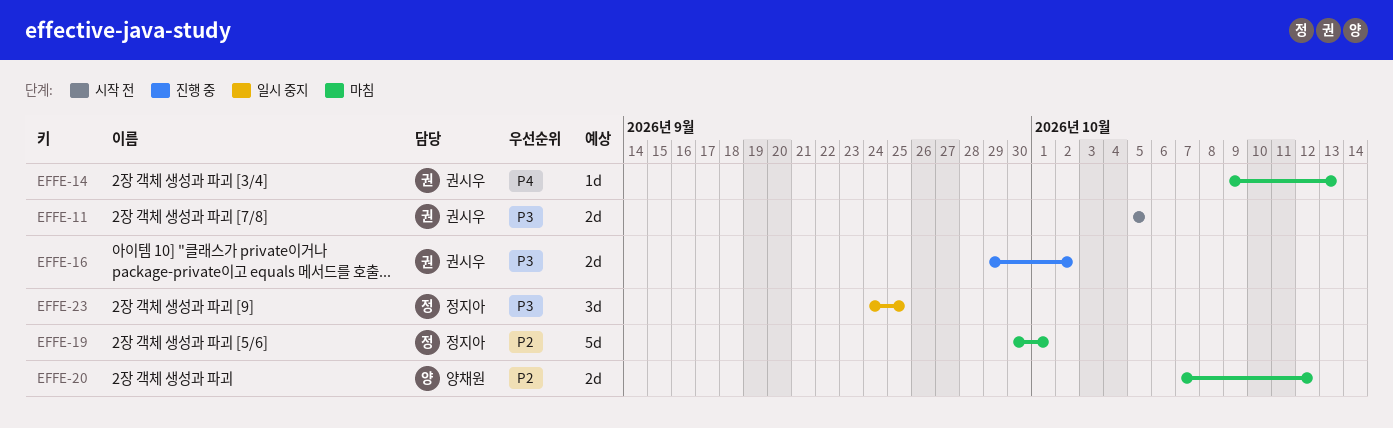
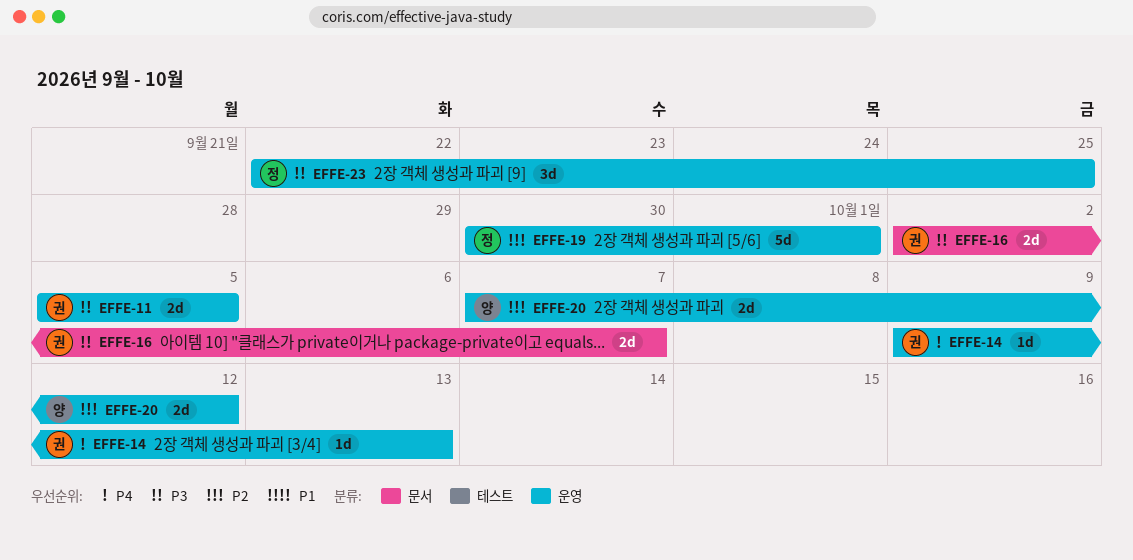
EFFE-16, start: Sep 29 -> Oct 2
EFFE-16, due: Oct 2 -> Oct 7
EFFE-23, start: Sep 24 -> Sep 22

